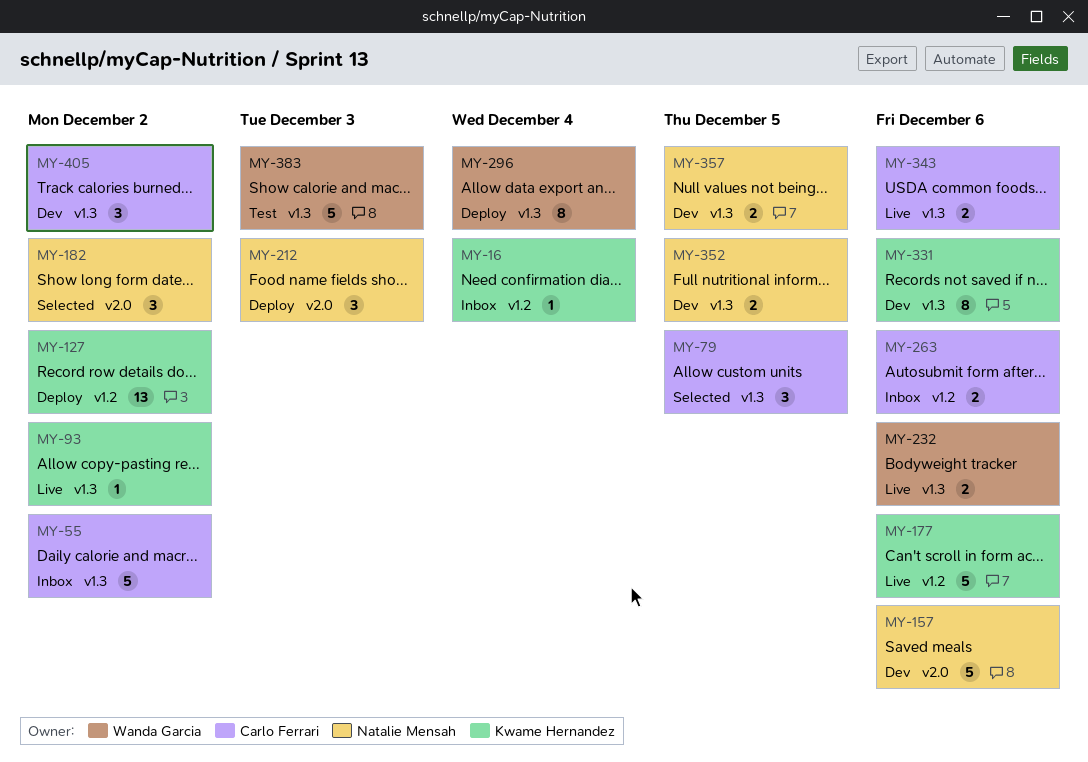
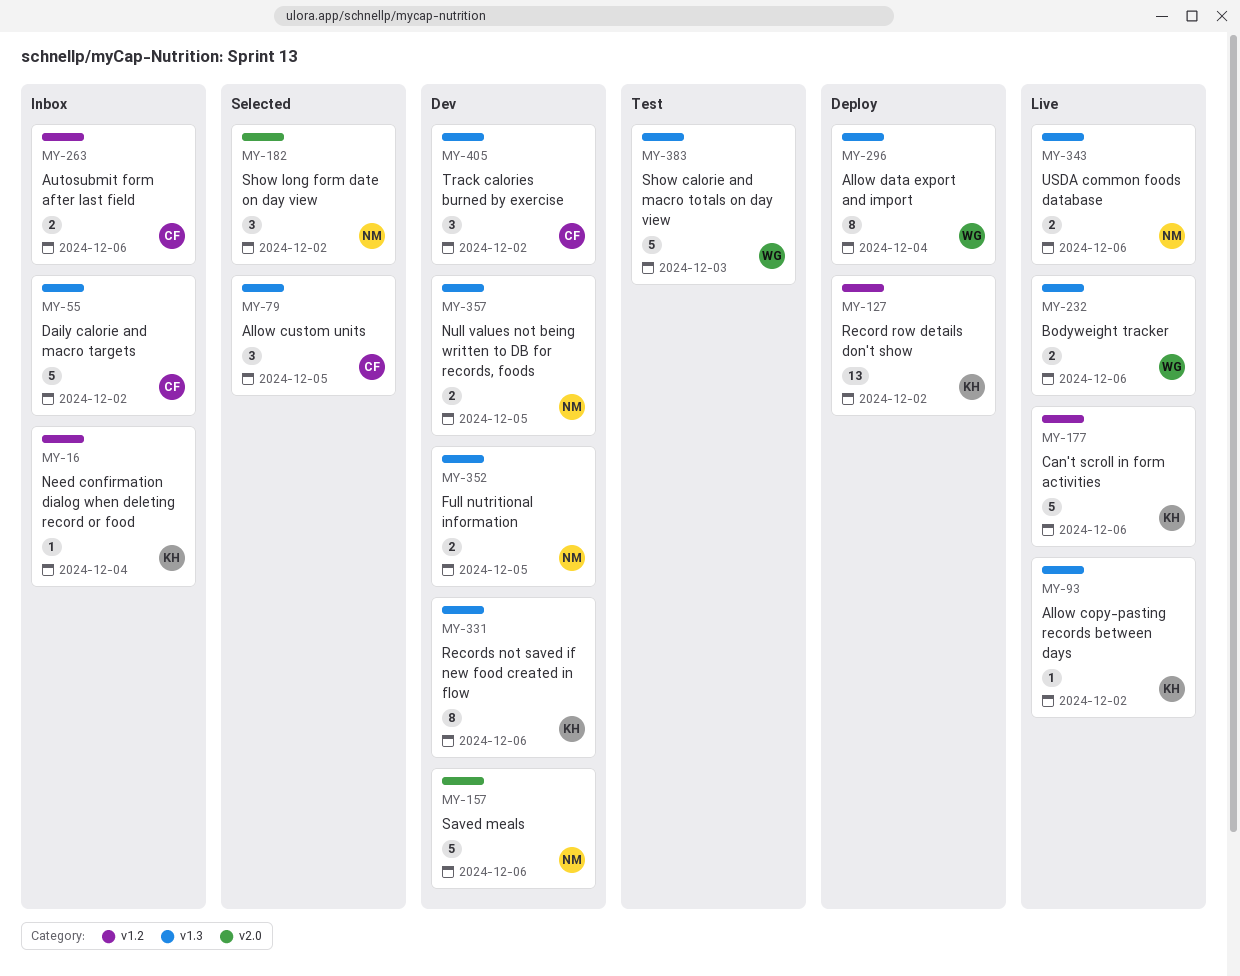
MY-212: present -> none
MY-343, owner: Carlo Ferrari -> Natalie Mensah

